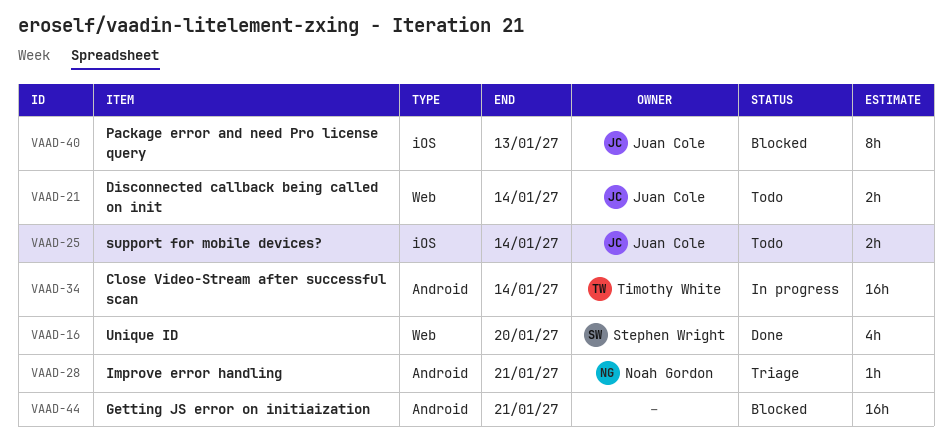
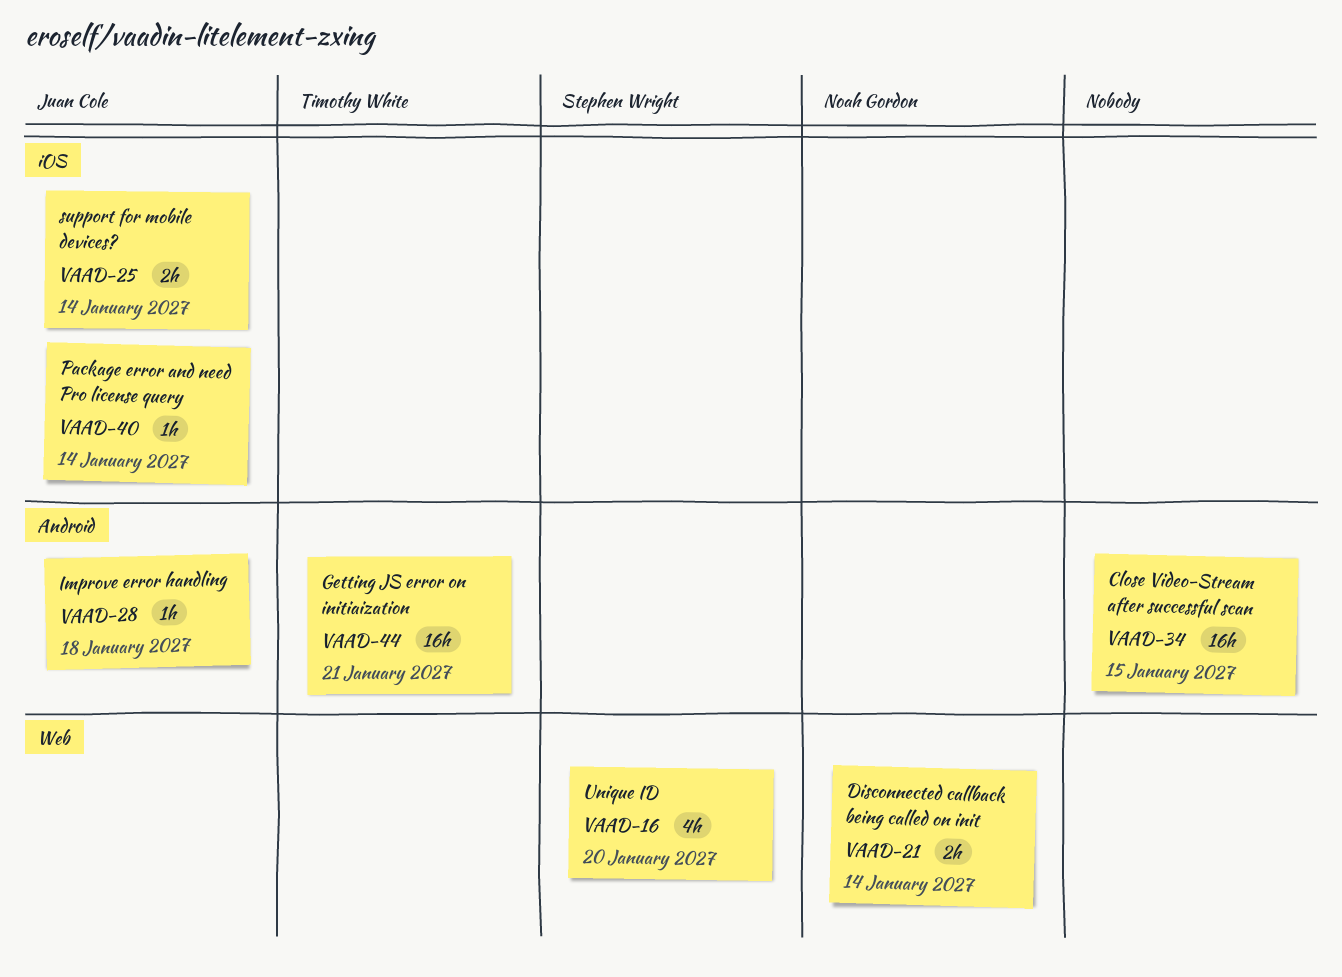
VAAD-21, owner: Juan Cole -> Noah Gordon
VAAD-28, owner: Noah Gordon -> Juan Cole
VAAD-28, due: Jan 21 -> Jan 18
VAAD-34, owner: Timothy White -> none
VAAD-34, due: Jan 14 -> Jan 15
VAAD-40, estimate: 8h -> 1h
VAAD-40, due: Jan 13 -> Jan 14
VAAD-44, owner: none -> Timothy White

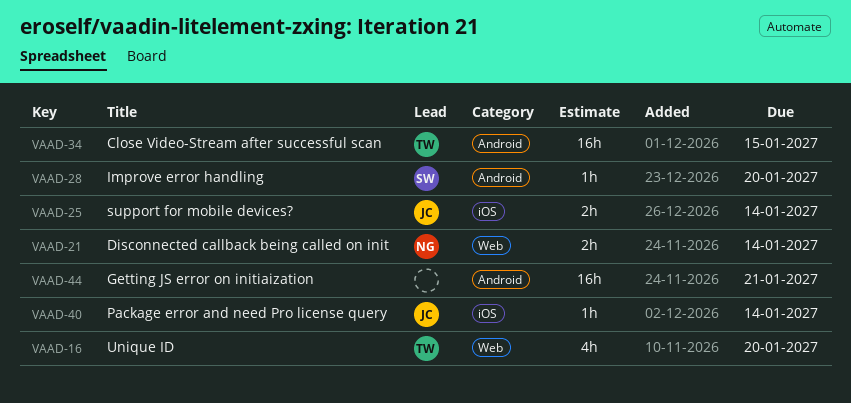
VAAD-16, owner: Stephen Wright -> Timothy White
VAAD-28, owner: Juan Cole -> Stephen Wright
VAAD-28, due: Jan 18 -> Jan 20
VAAD-34, owner: none -> Timothy White
VAAD-44, owner: Timothy White -> none

